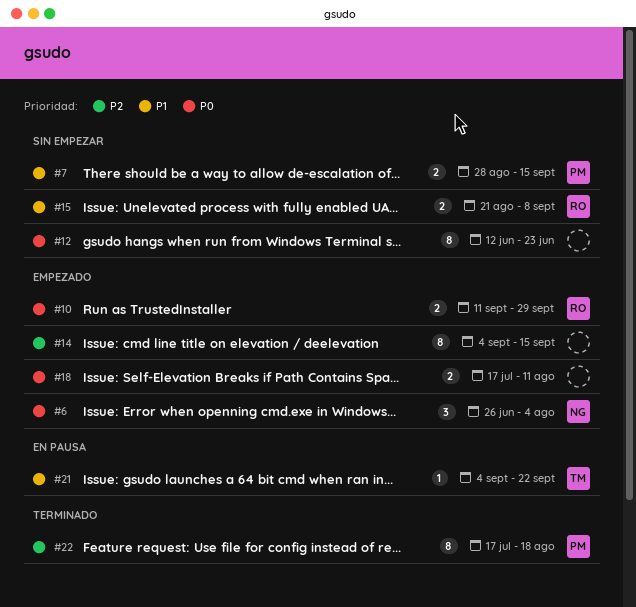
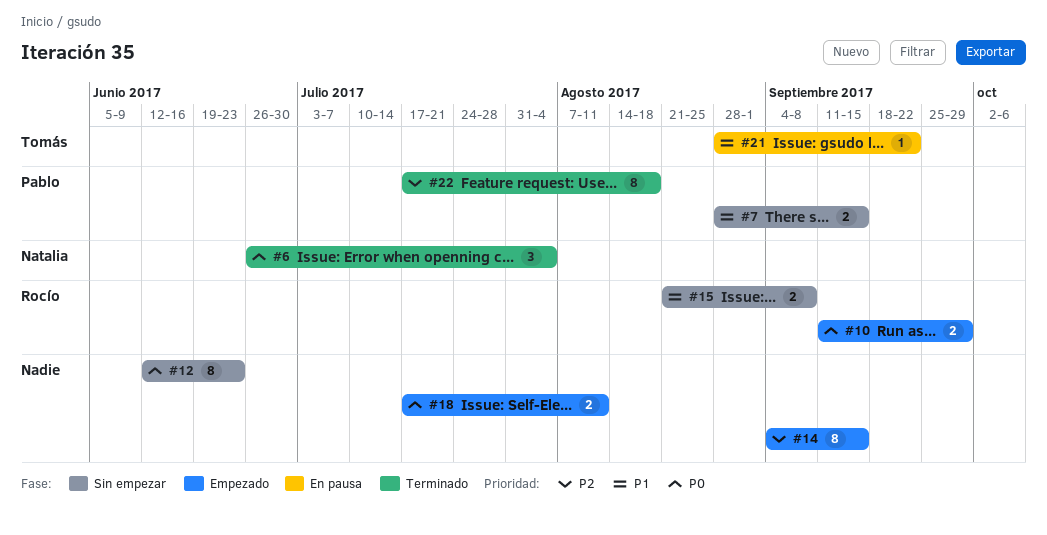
#6, status: Empezado -> Terminado
#21, start: Sep 4 -> Aug 28

